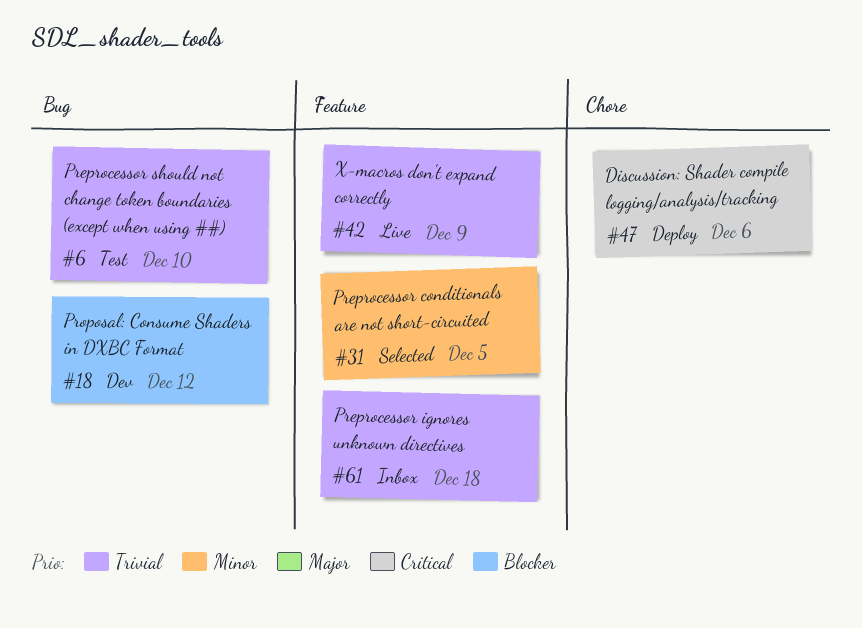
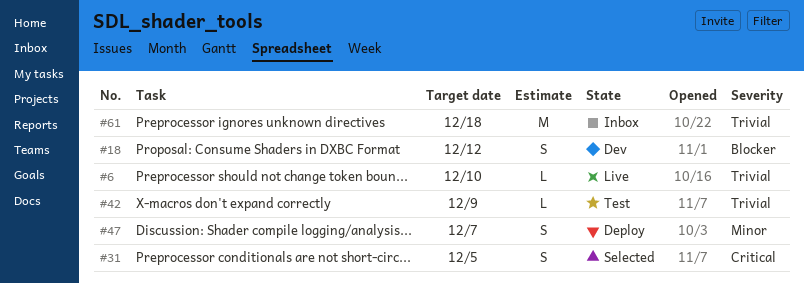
#6, status: Test -> Live
#31, priority: Minor -> Critical
#42, status: Live -> Test
#47, priority: Critical -> Minor
#47, due: Dec 6 -> Dec 7

